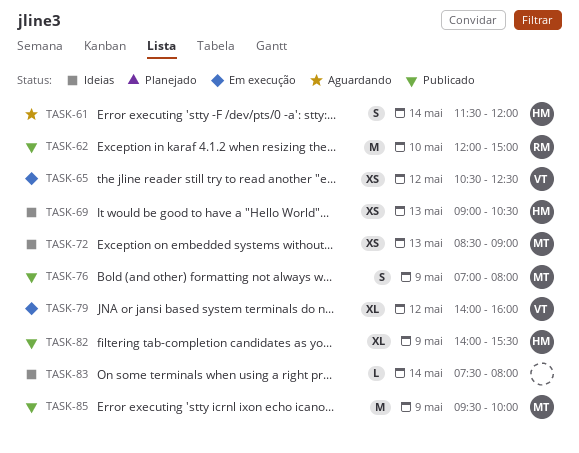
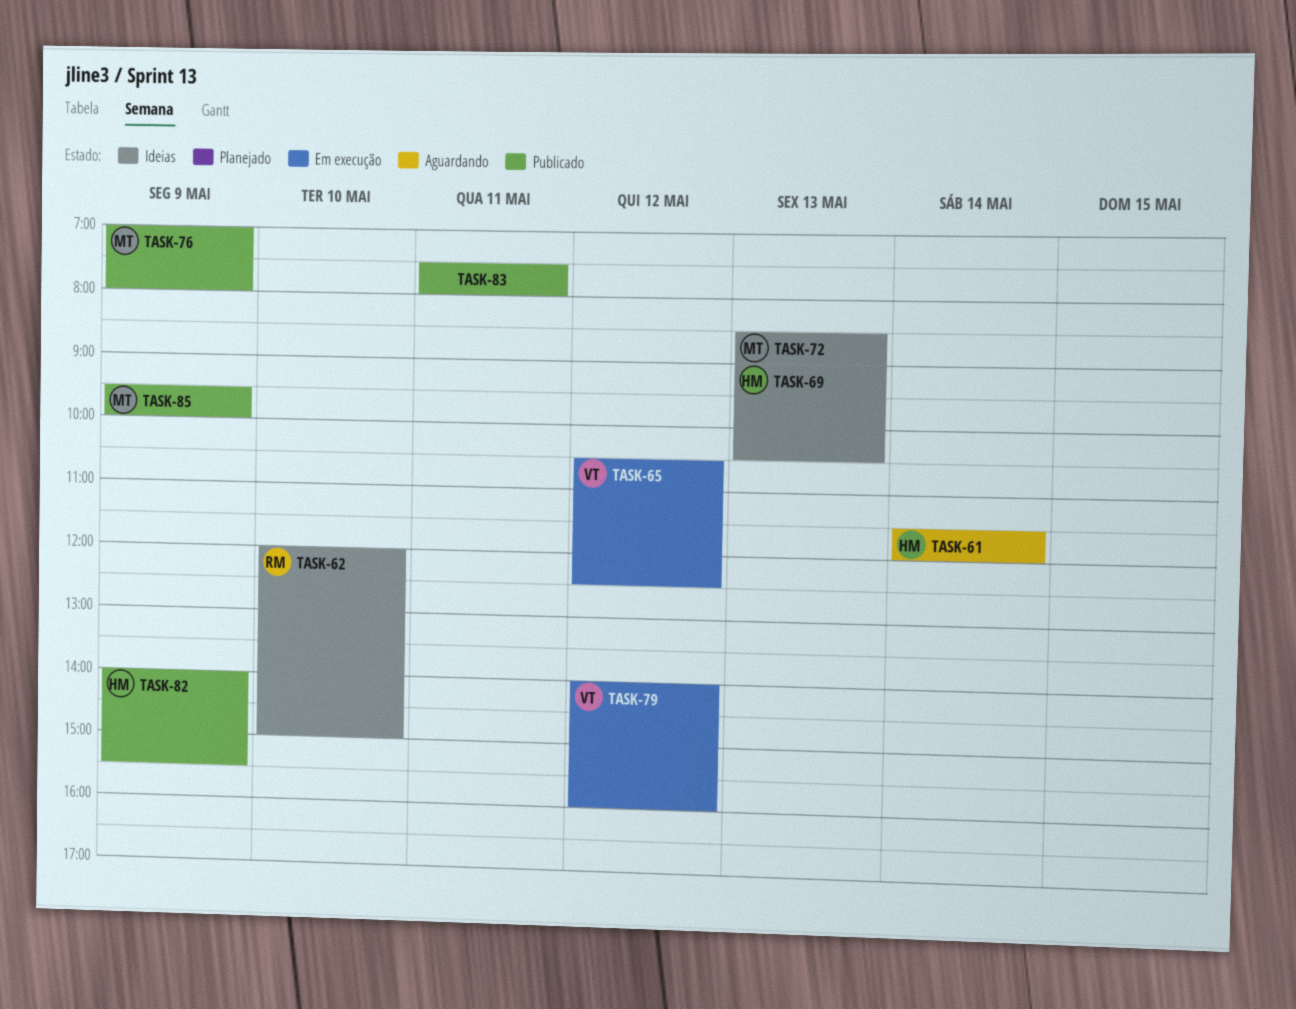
TASK-62, status: Publicado -> Ideias
TASK-83, status: Ideias -> Publicado
TASK-83, day: May 14 -> May 11

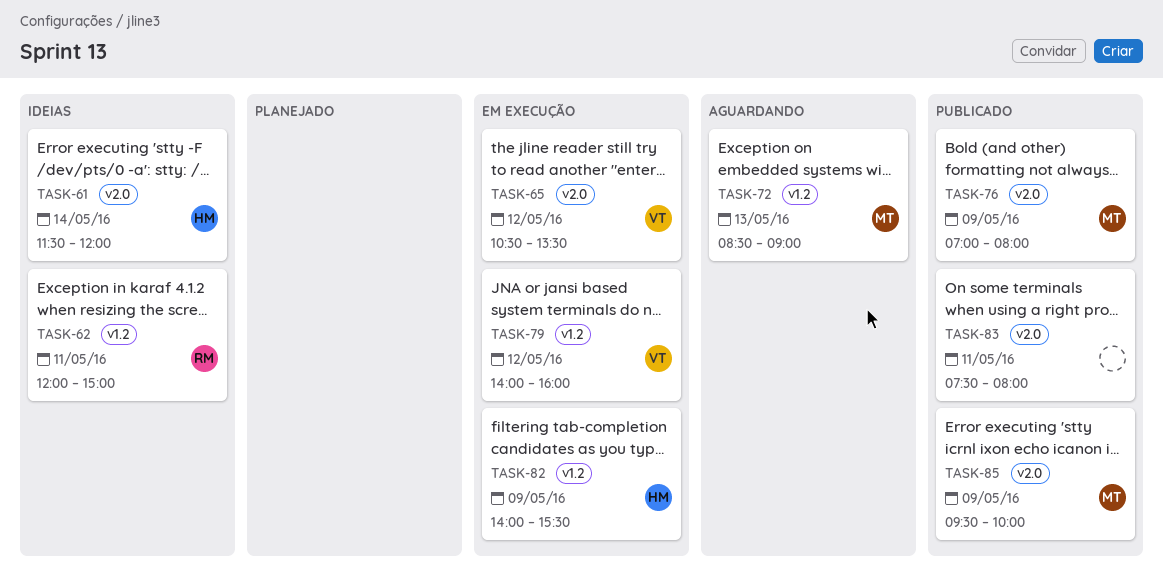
TASK-61, status: Aguardando -> Ideias
TASK-62, day: May 10 -> May 11
TASK-65, ends: 12:30 -> 13:30
TASK-69: present -> none
TASK-72, status: Ideias -> Aguardando
TASK-82, status: Publicado -> Em execução

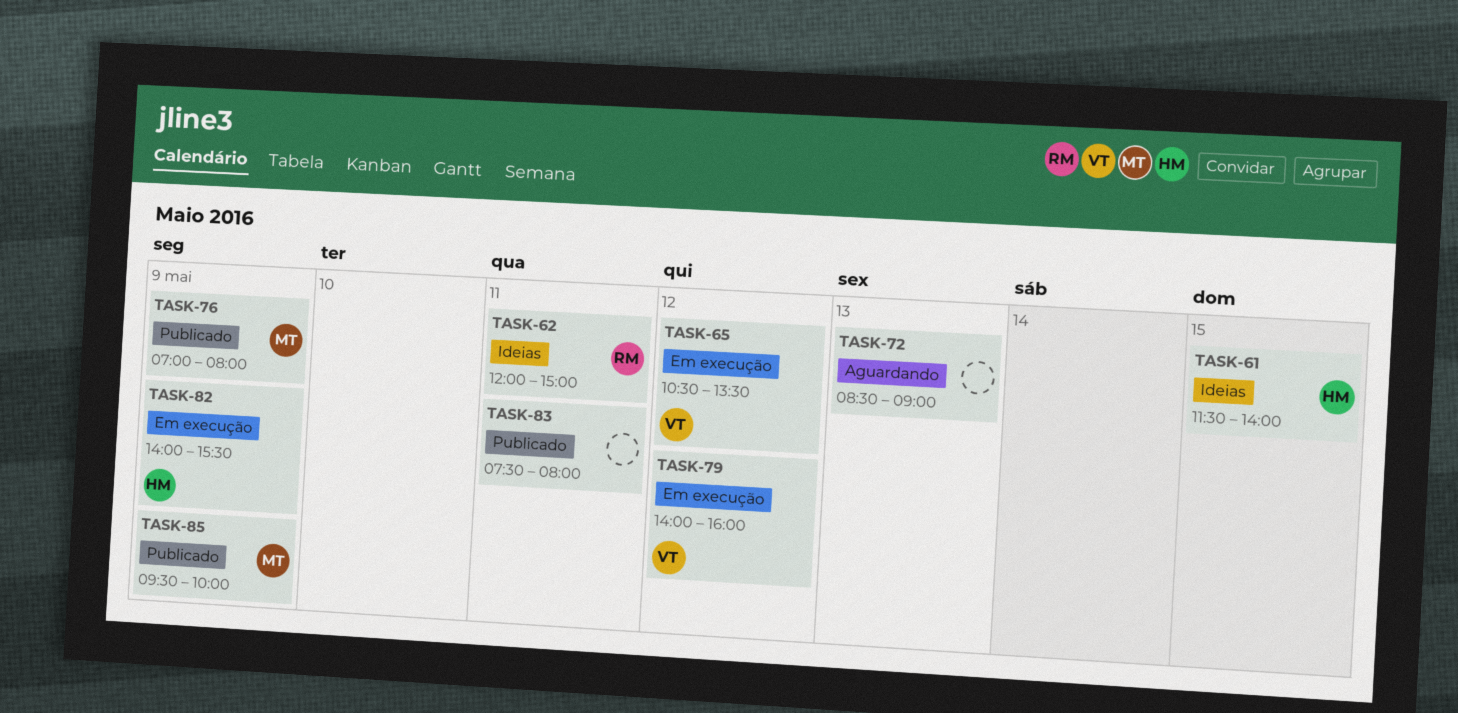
TASK-61, day: May 14 -> May 15
TASK-61, ends: 12:00 -> 14:00
TASK-72, owner: MT -> none

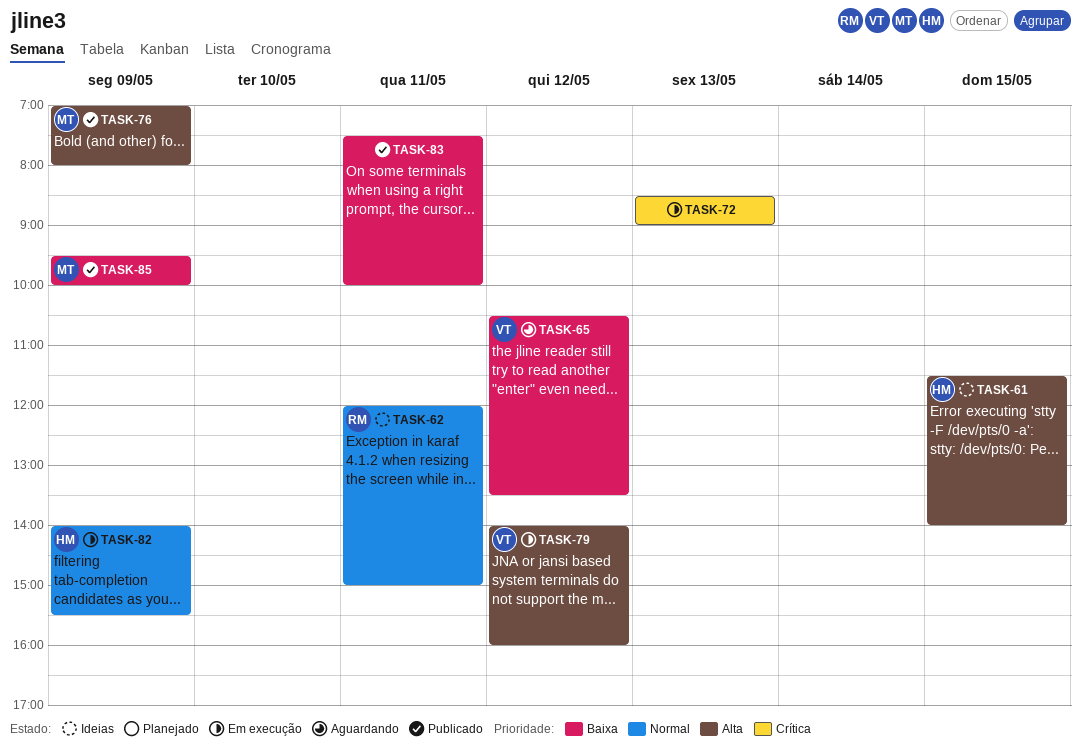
TASK-65, status: Em execução -> Aguardando
TASK-72, status: Aguardando -> Em execução
TASK-83, ends: 08:00 -> 10:00

